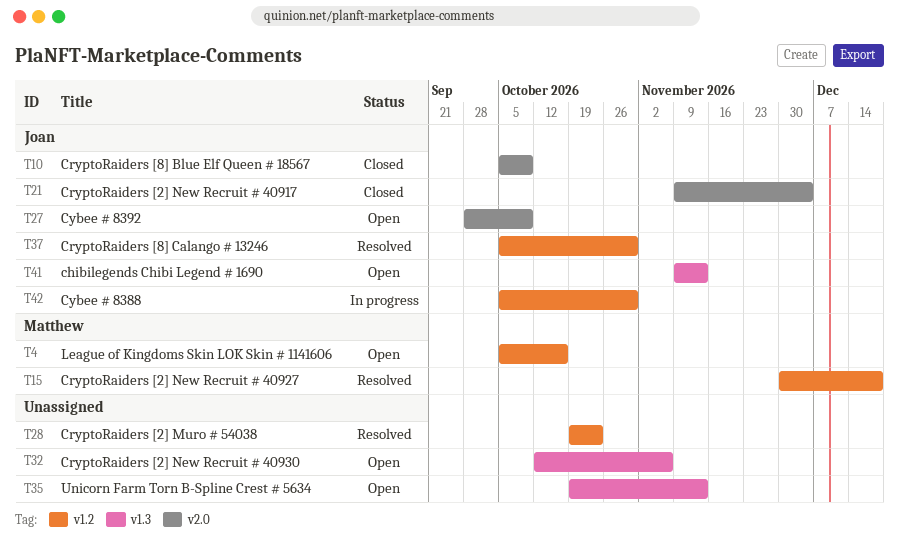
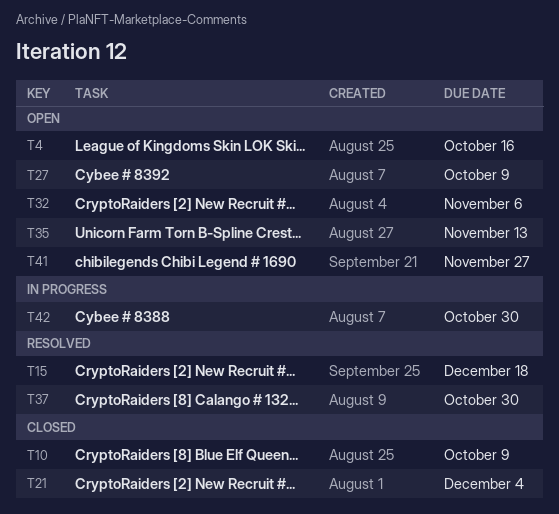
T28: present -> none
T41, due: Nov 13 -> Nov 27

